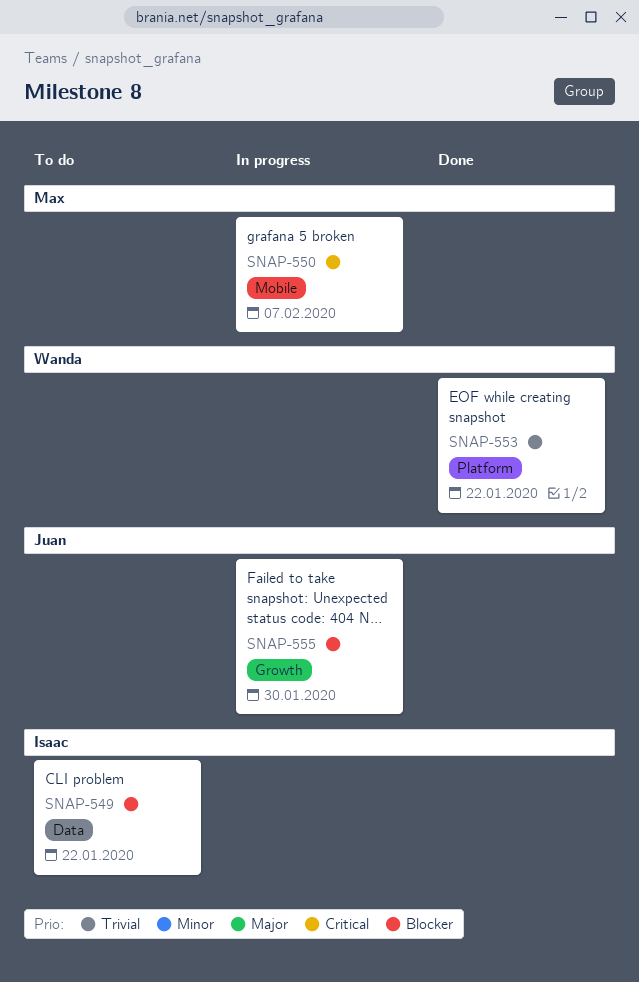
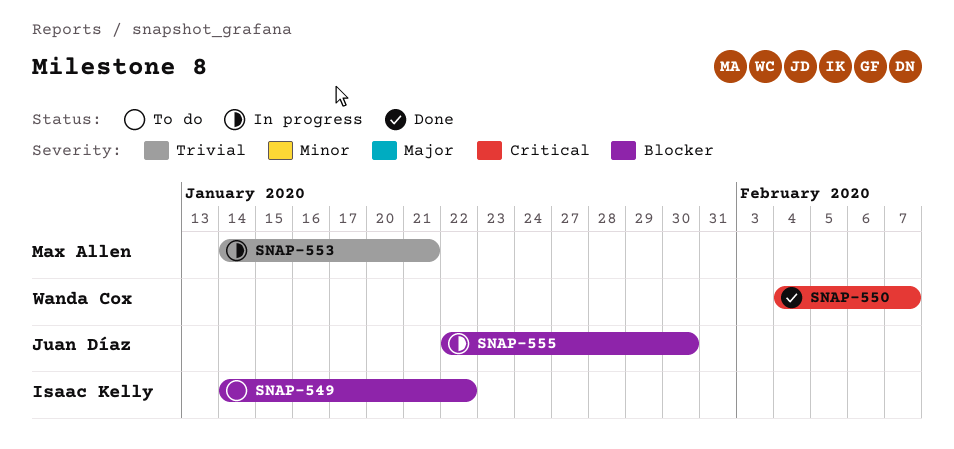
SNAP-550, status: In progress -> Done
SNAP-550, owner: Max Allen -> Wanda Cox
SNAP-553, status: Done -> In progress
SNAP-553, owner: Wanda Cox -> Max Allen
SNAP-553, due: Jan 22 -> Jan 21

